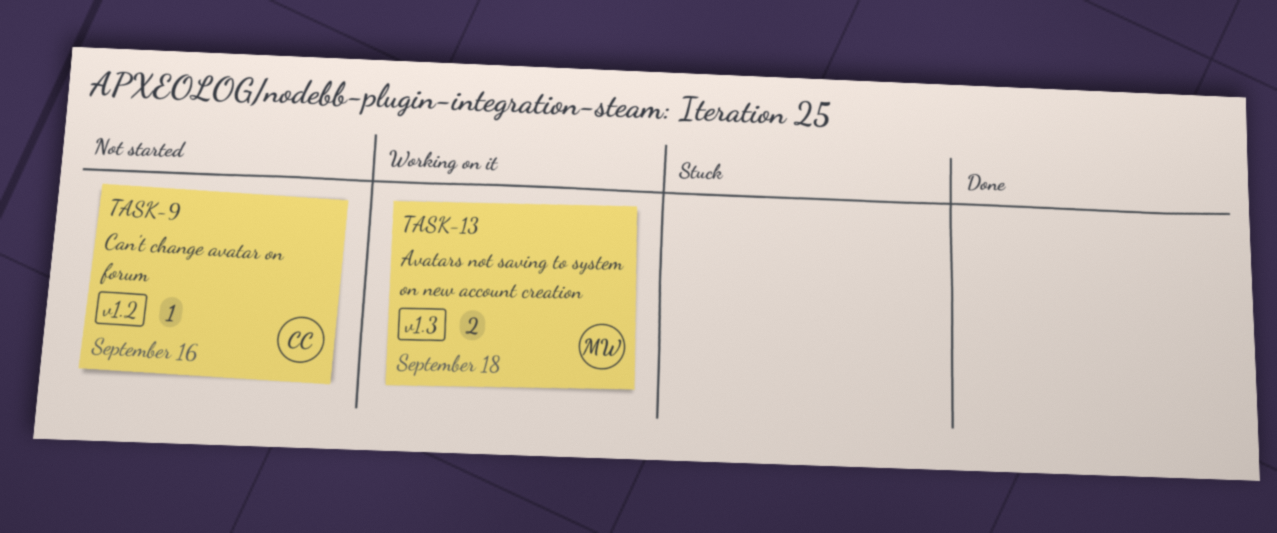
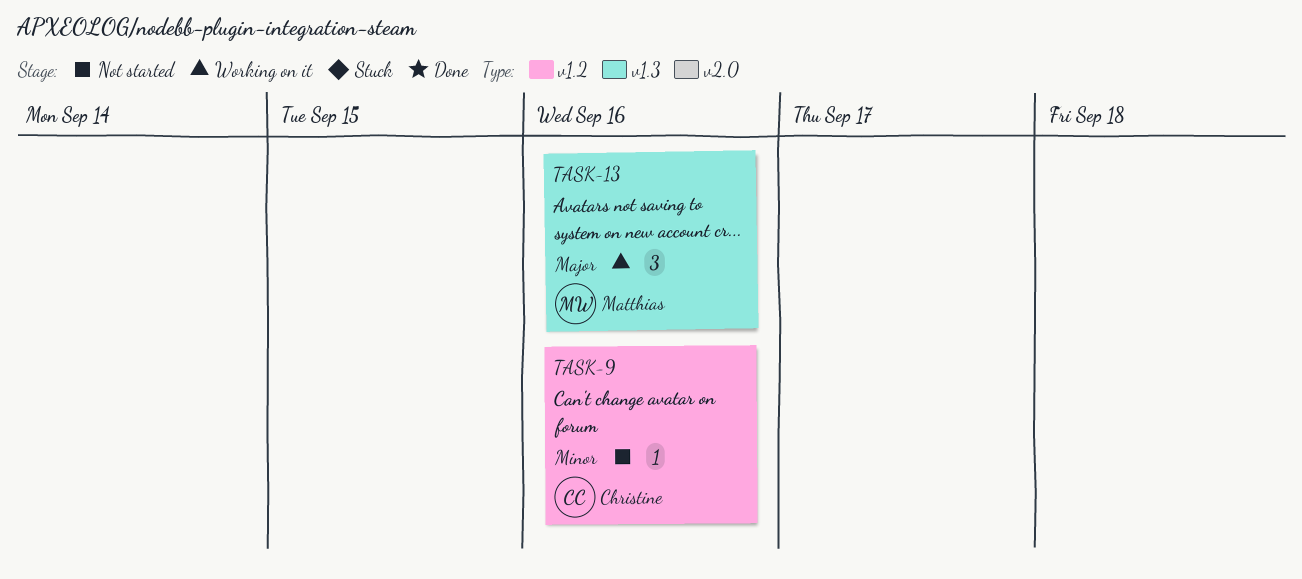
TASK-13, estimate: 2 -> 3
TASK-13, due: Sep 18 -> Sep 16

